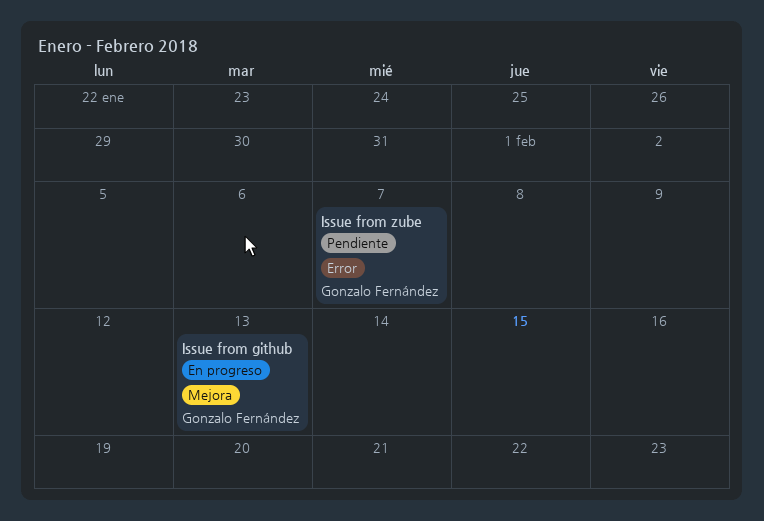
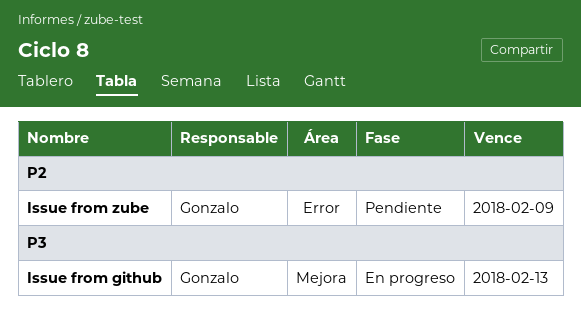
Issue from zube, due: Feb 7 -> Feb 9

